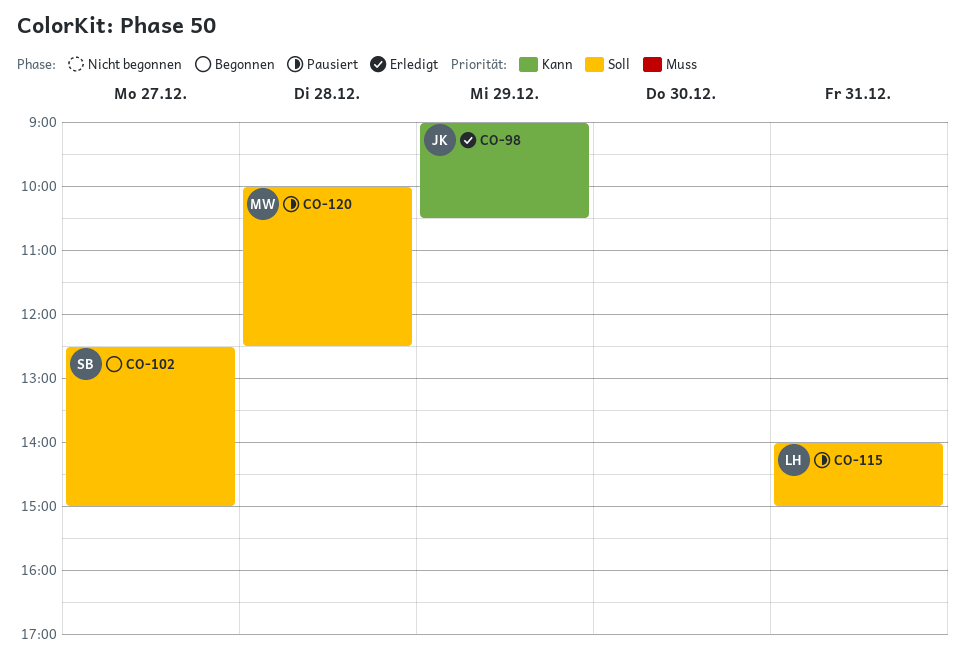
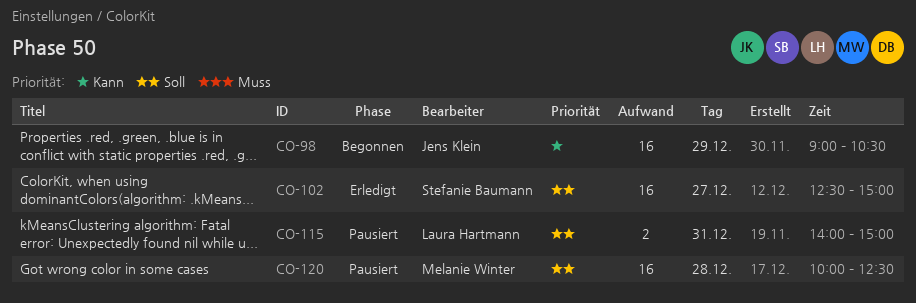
CO-98, status: Erledigt -> Begonnen
CO-102, status: Begonnen -> Erledigt

